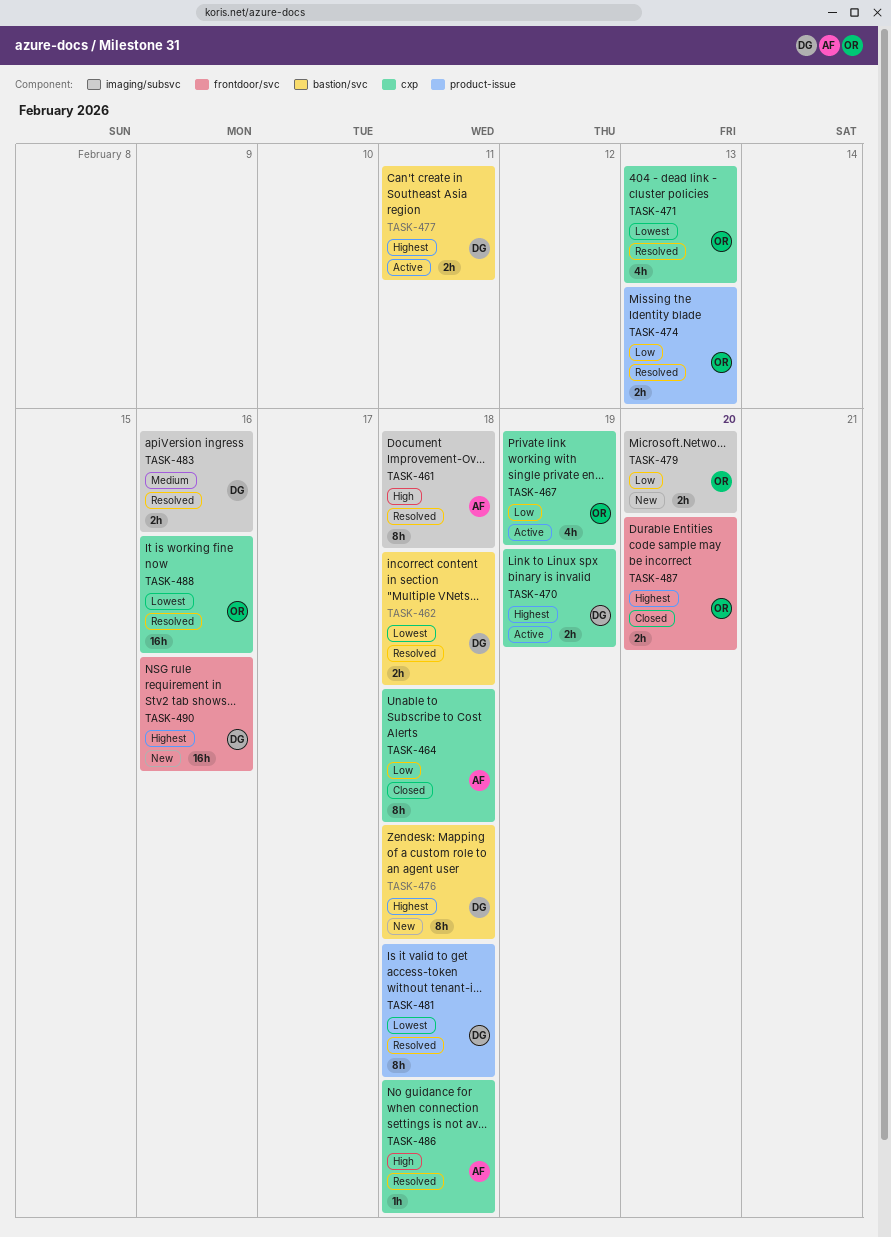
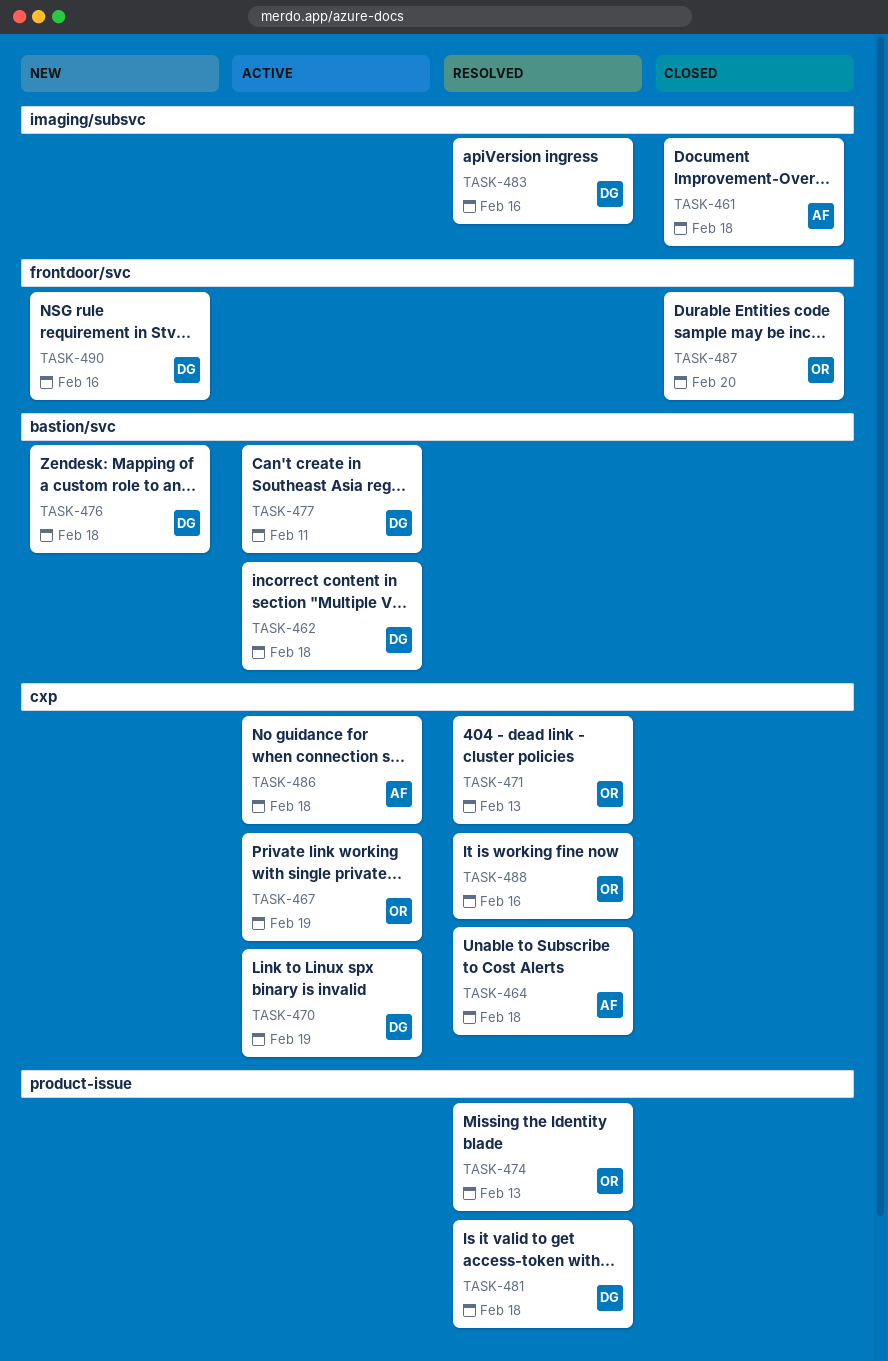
TASK-461, status: Resolved -> Closed
TASK-462, status: Resolved -> Active
TASK-464, status: Closed -> Resolved
TASK-479: present -> none
TASK-486, status: Resolved -> Active

